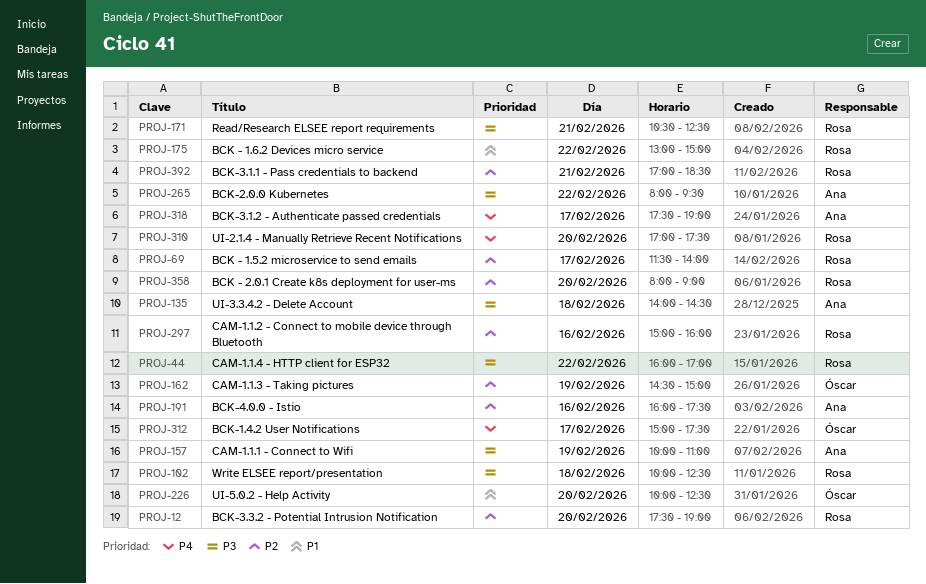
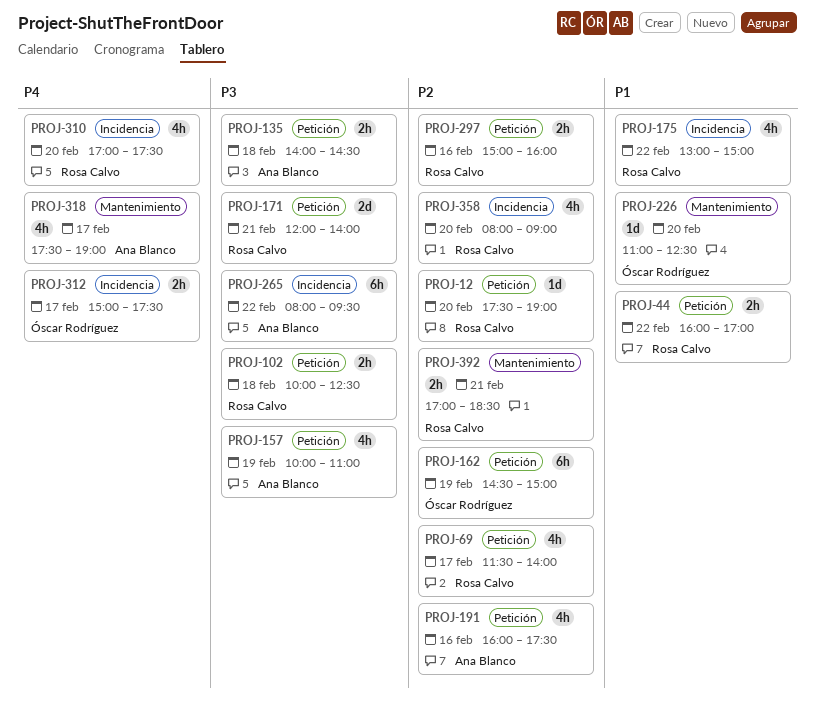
PROJ-44, priority: P3 -> P1
PROJ-171, begins: 10:30 -> 12:00
PROJ-171, ends: 12:30 -> 14:00
PROJ-226, begins: 10:00 -> 11:00

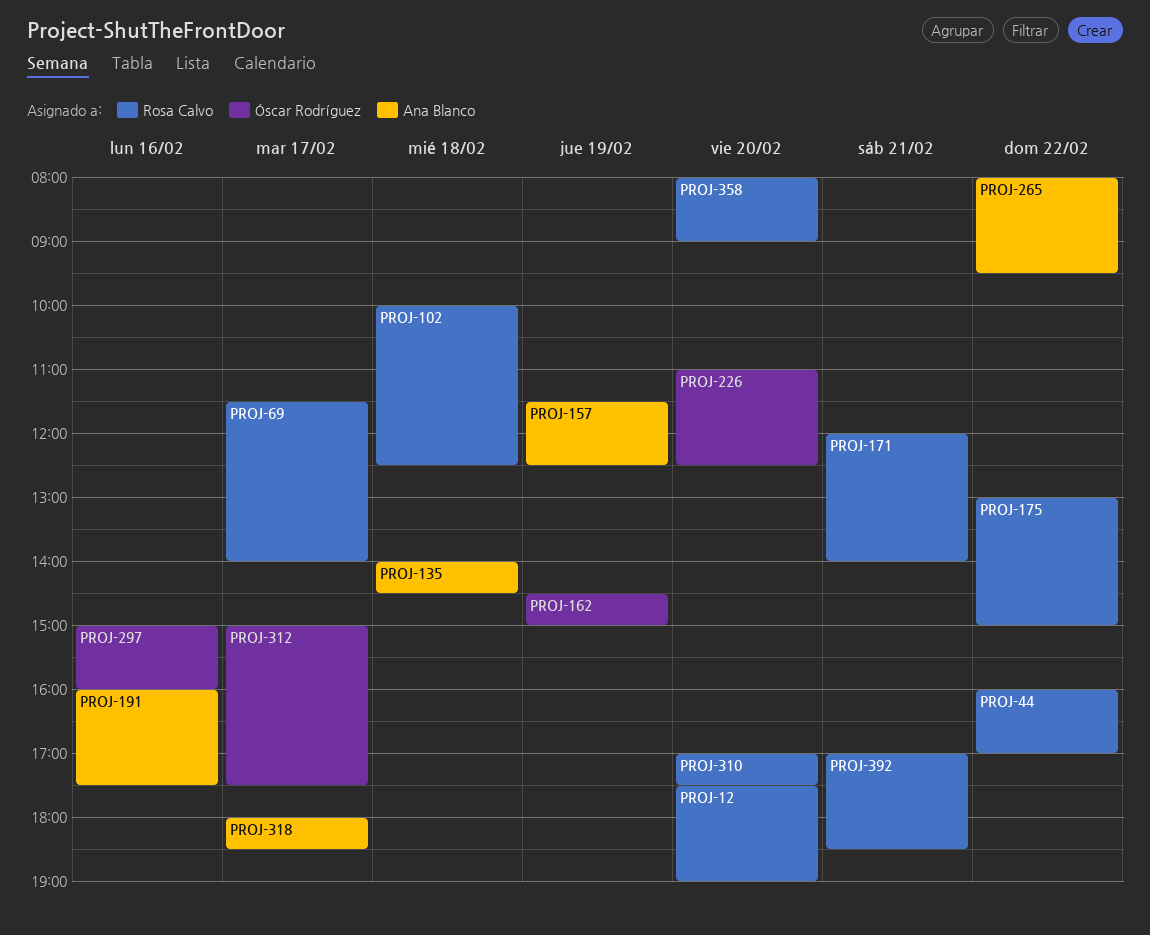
PROJ-157, begins: 10:00 -> 11:30
PROJ-157, ends: 11:00 -> 12:30
PROJ-297, owner: Rosa Calvo -> Óscar Rodríguez
PROJ-318, begins: 17:30 -> 18:00
PROJ-318, ends: 19:00 -> 18:30

